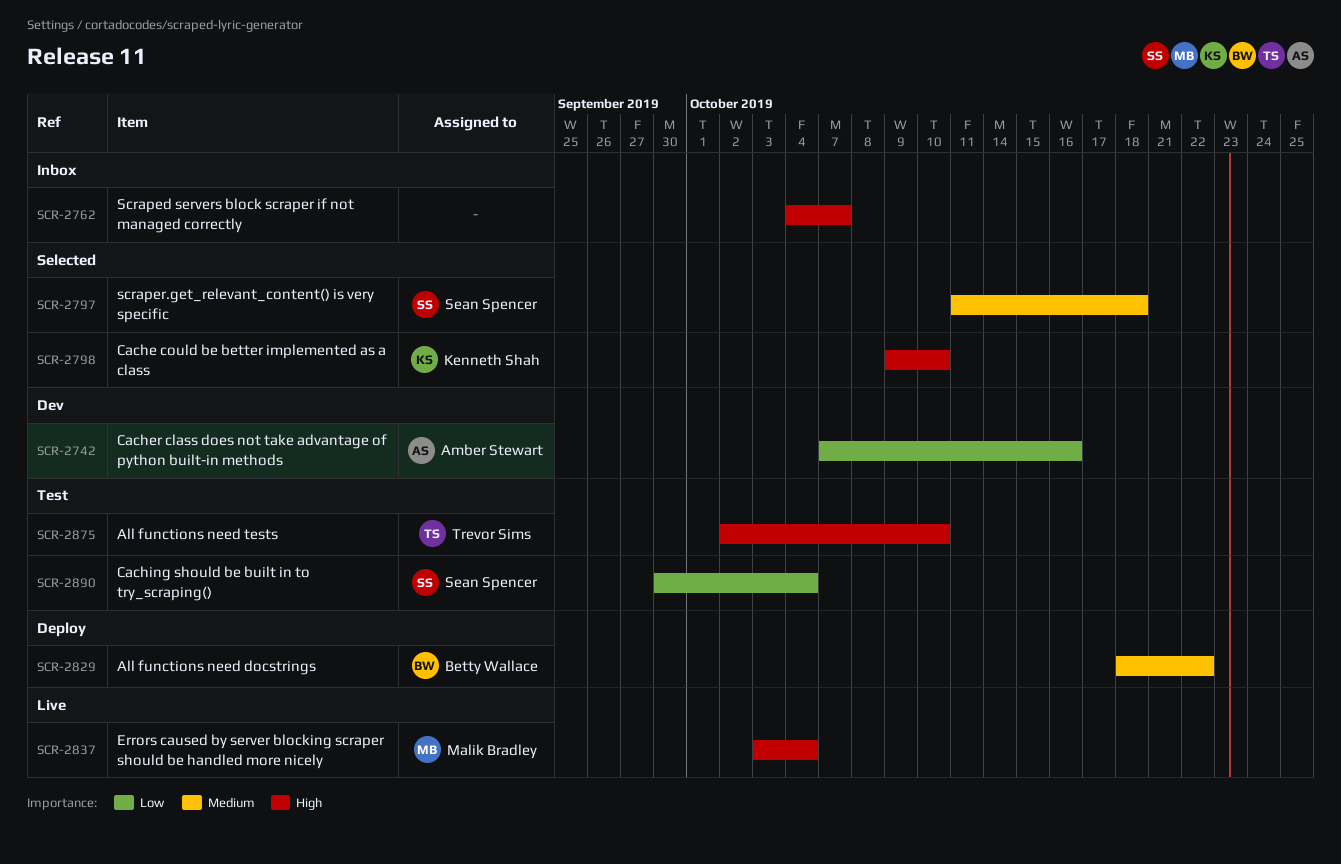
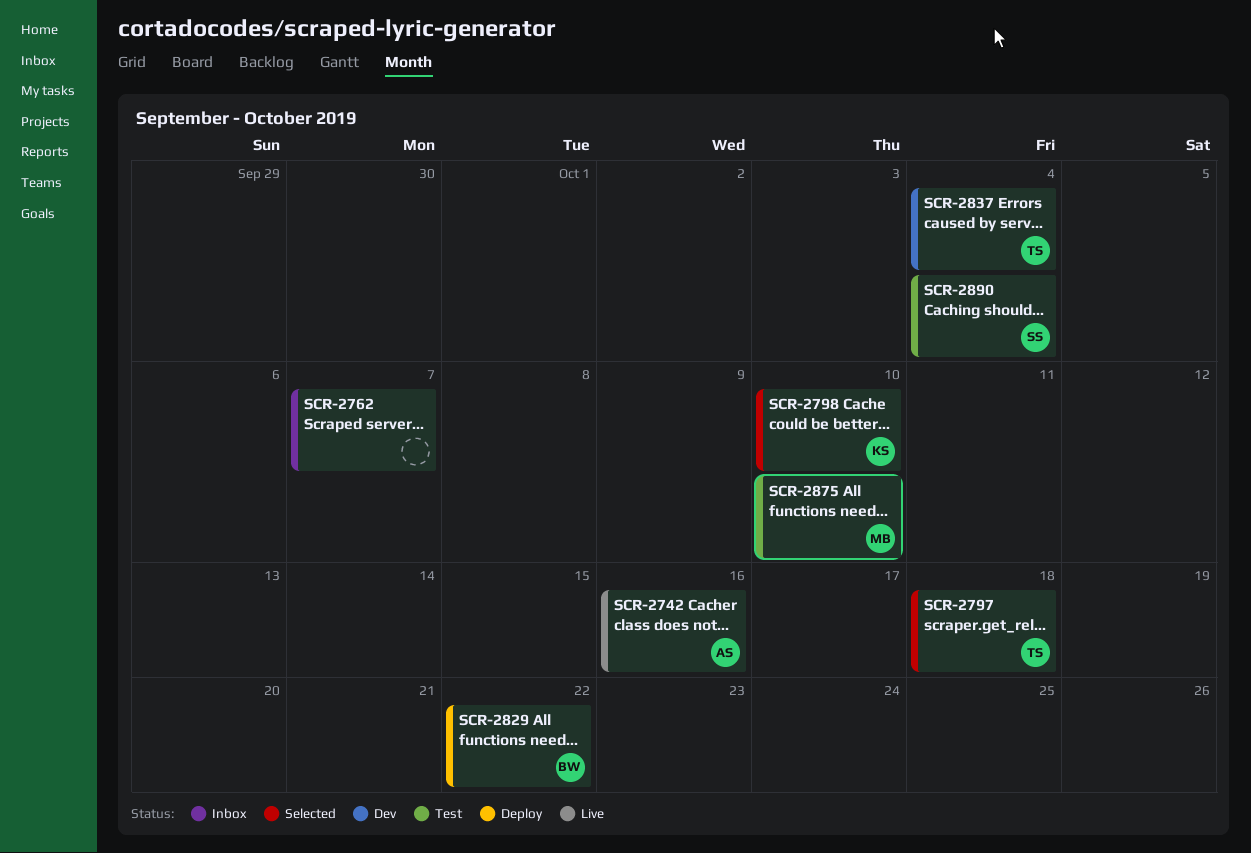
SCR-2742, status: Dev -> Live
SCR-2797, owner: Sean Spencer -> Trevor Sims
SCR-2837, status: Live -> Dev
SCR-2837, owner: Malik Bradley -> Trevor Sims
SCR-2875, owner: Trevor Sims -> Malik Bradley

